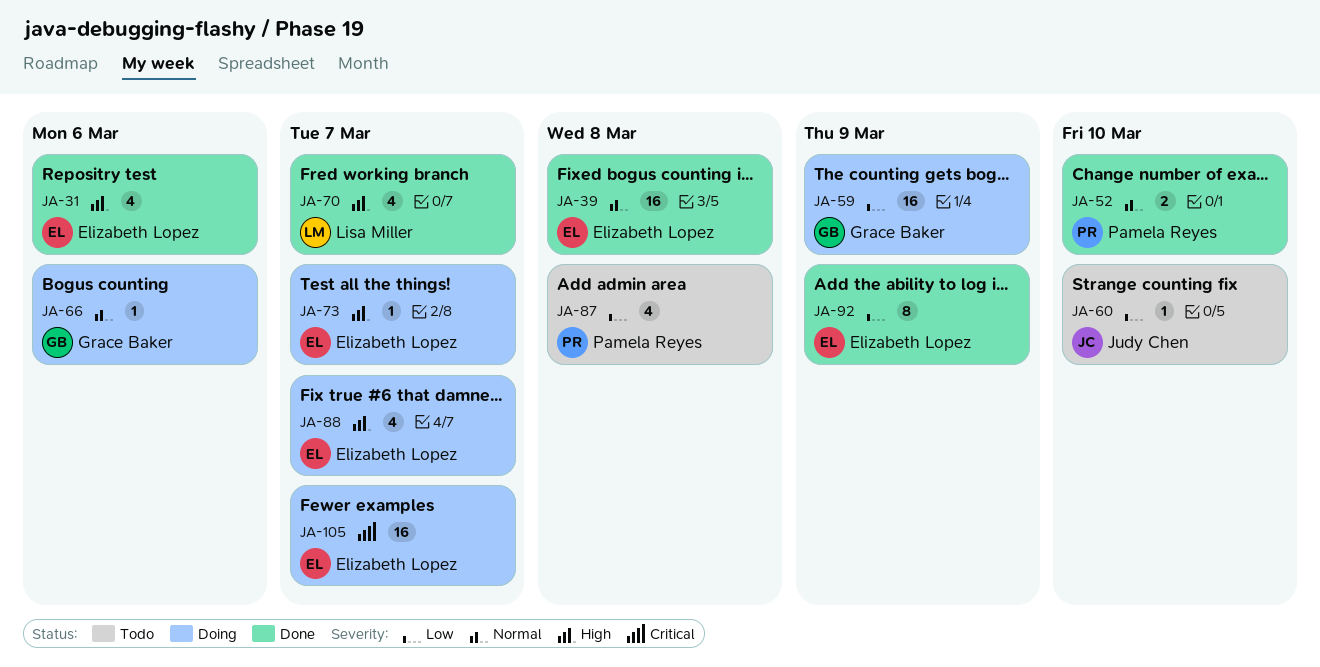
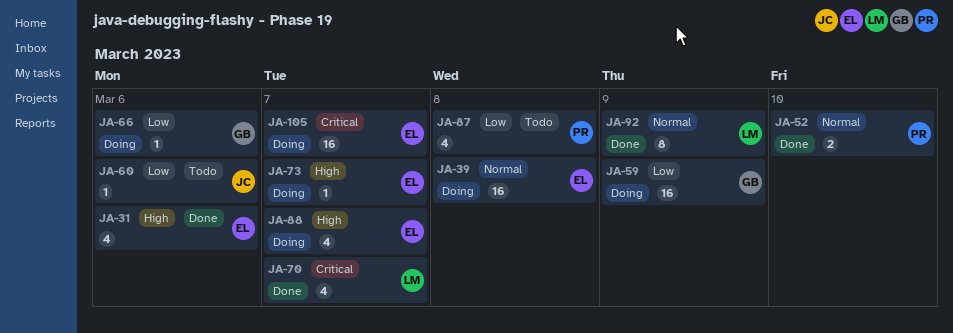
JA-39, status: Done -> Doing
JA-60, due: Mar 10 -> Mar 6
JA-66, priority: Normal -> Low
JA-70, priority: High -> Critical
JA-92, owner: Elizabeth Lopez -> Lisa Miller
JA-92, priority: Low -> Normal

